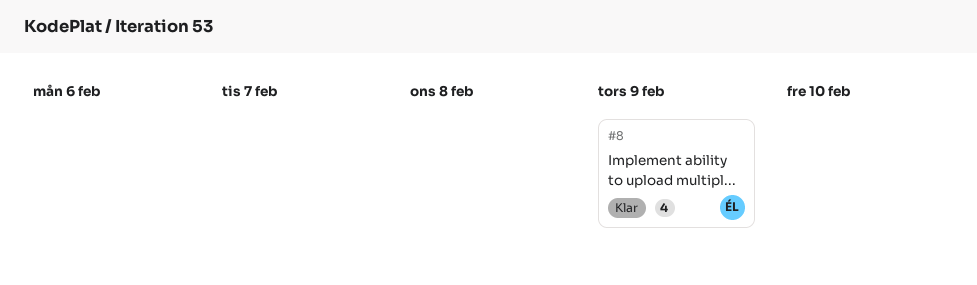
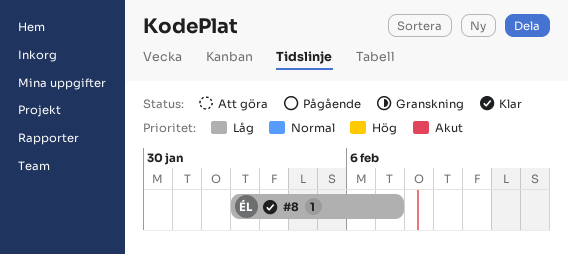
#8, estimate: 4 -> 1
#8, due: Feb 9 -> Feb 7

